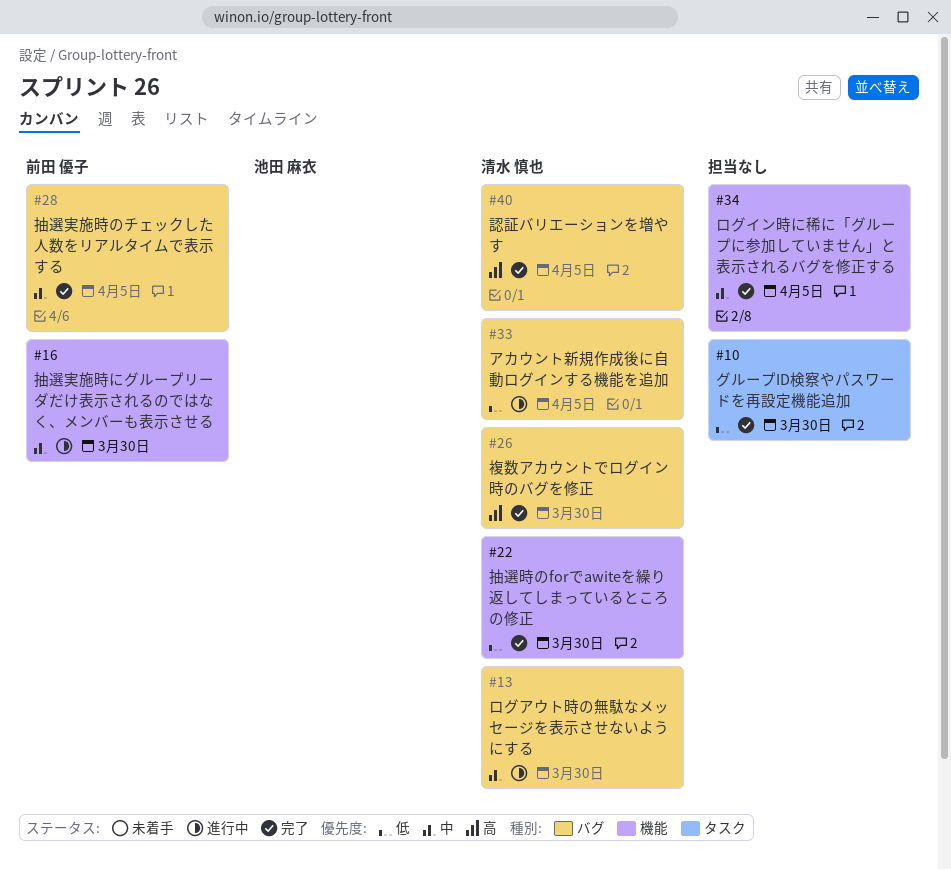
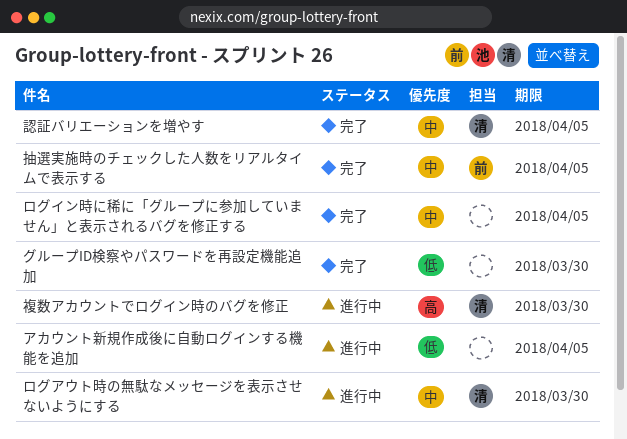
アカウント新規作成後に自動ログインする機能を追加, owner: 清水 慎也 -> none
抽選実施時にグループリーダだけ表示されるのではなく、メンバーも表示させる: present -> none
抽選時のforでawiteを繰り返してしまっているところの修正: present -> none
複数アカウントでログイン時のバグを修正, status: 完了 -> 進行中
認証バリエーションを増やす, priority: 高 -> 中

